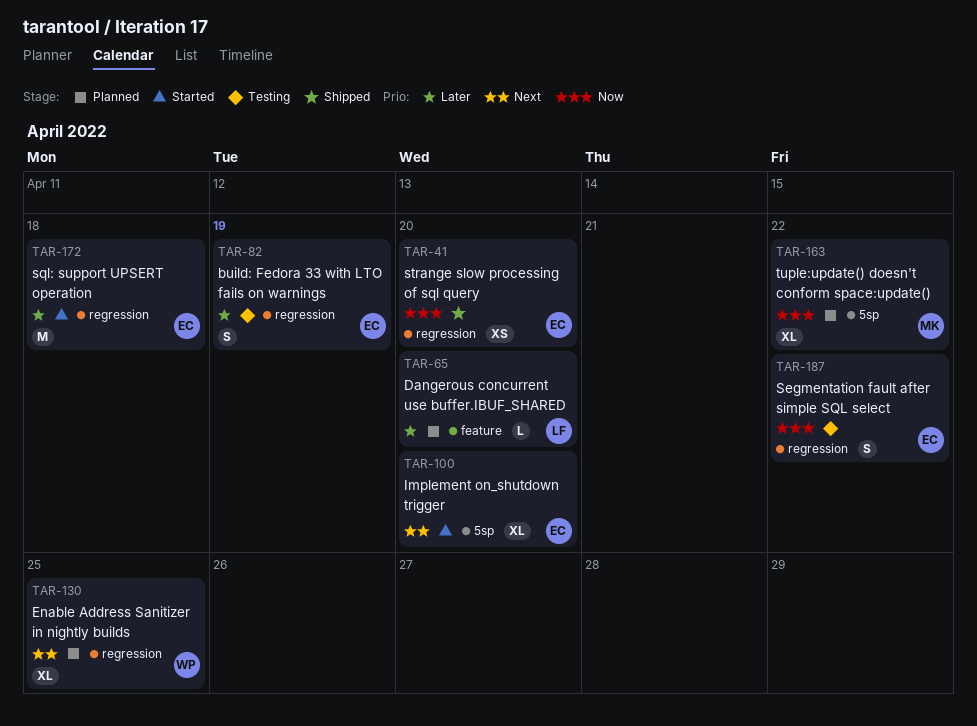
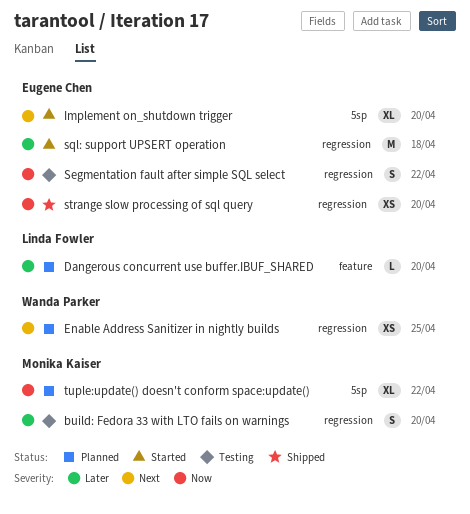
build: Fedora 33 with LTO fails on warnings, owner: Eugene Chen -> Monika Kaiser
build: Fedora 33 with LTO fails on warnings, due: Apr 19 -> Apr 20
Enable Address Sanitizer in nightly builds, estimate: XL -> XS

